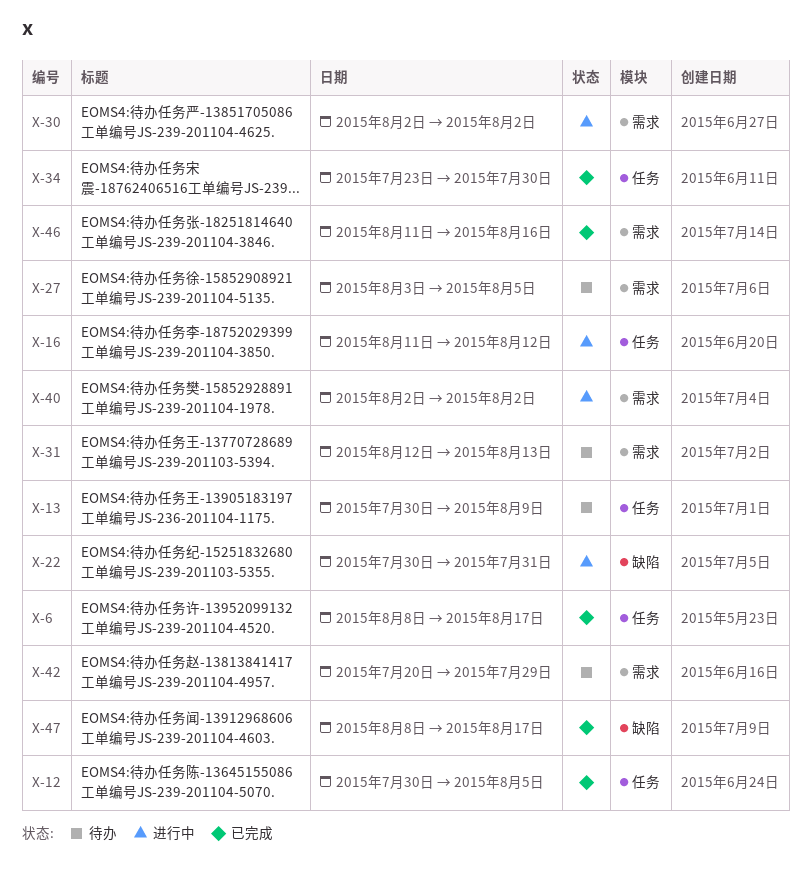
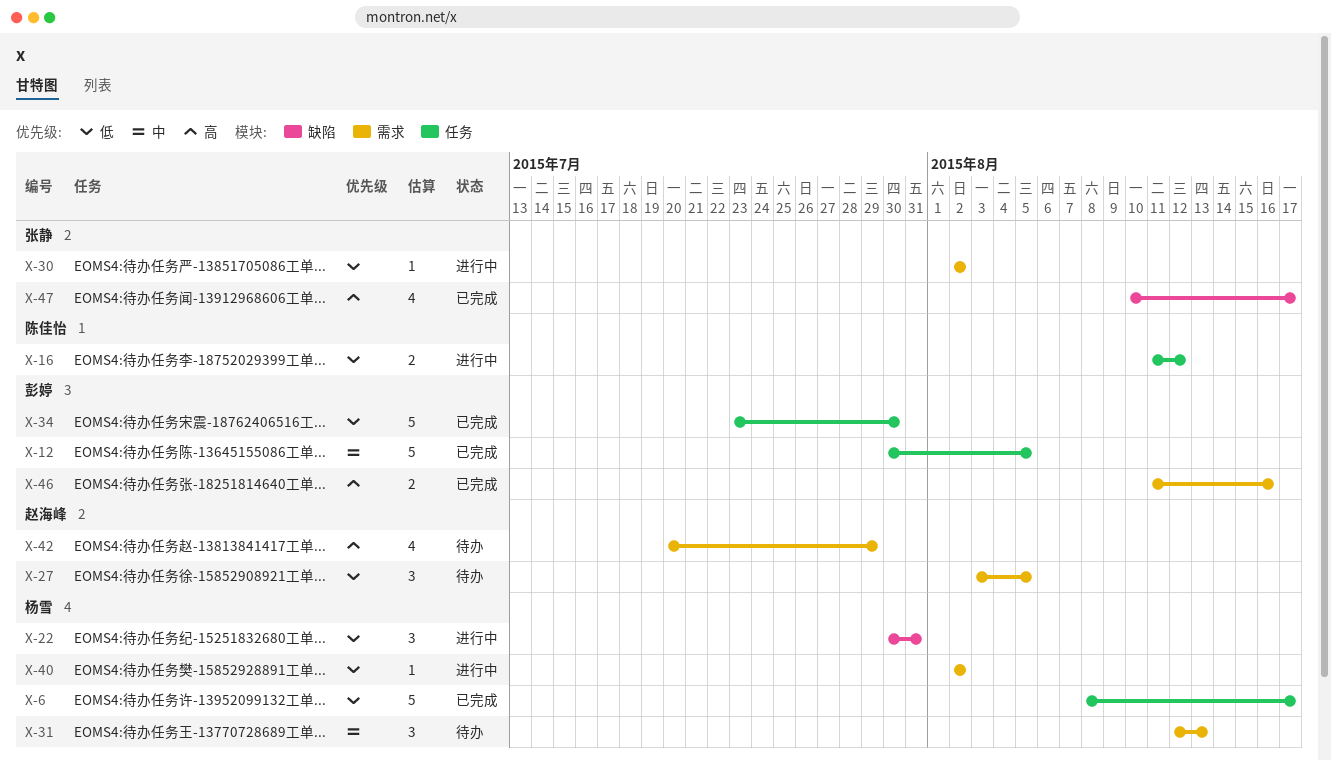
X-13: present -> none
X-47, start: Aug 8 -> Aug 10

